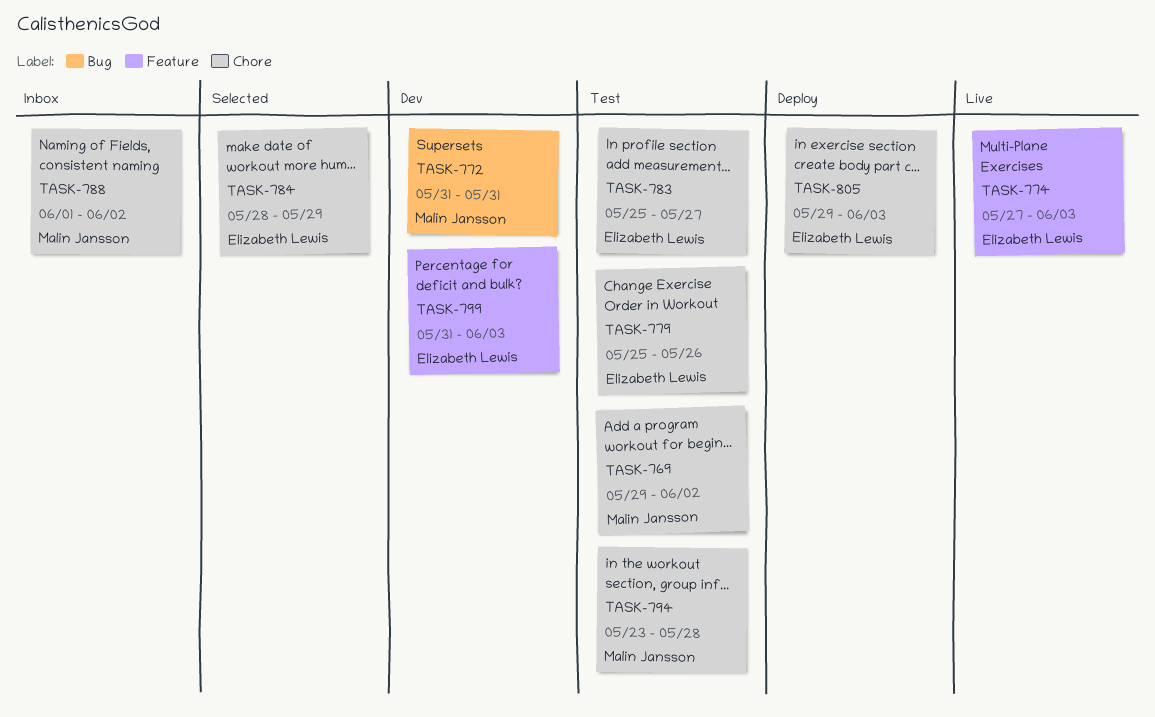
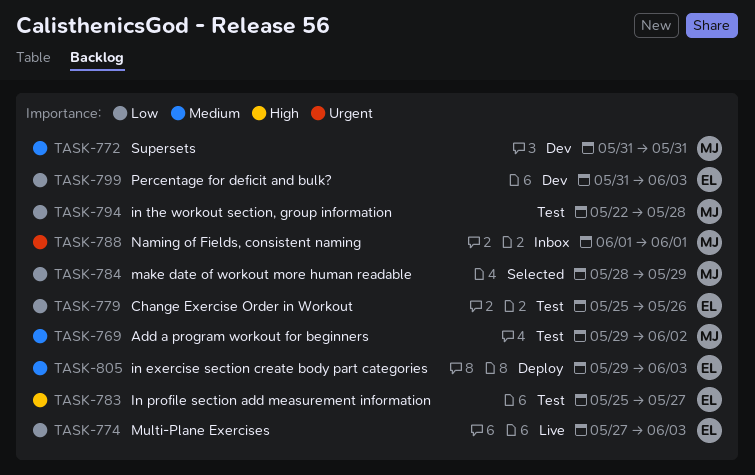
TASK-784, owner: Elizabeth Lewis -> Malin Jansson
TASK-788, due: Jun 2 -> Jun 1
TASK-794, start: May 23 -> May 22

